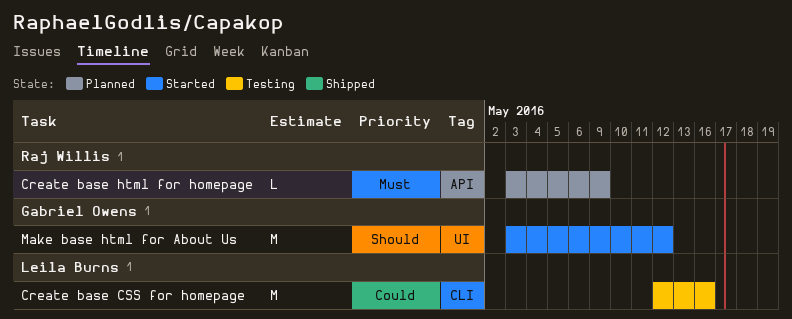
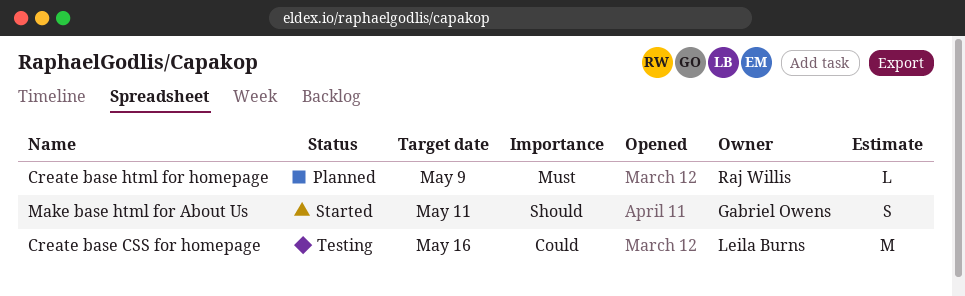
Make base html for About Us, estimate: M -> S
Make base html for About Us, due: May 12 -> May 11

